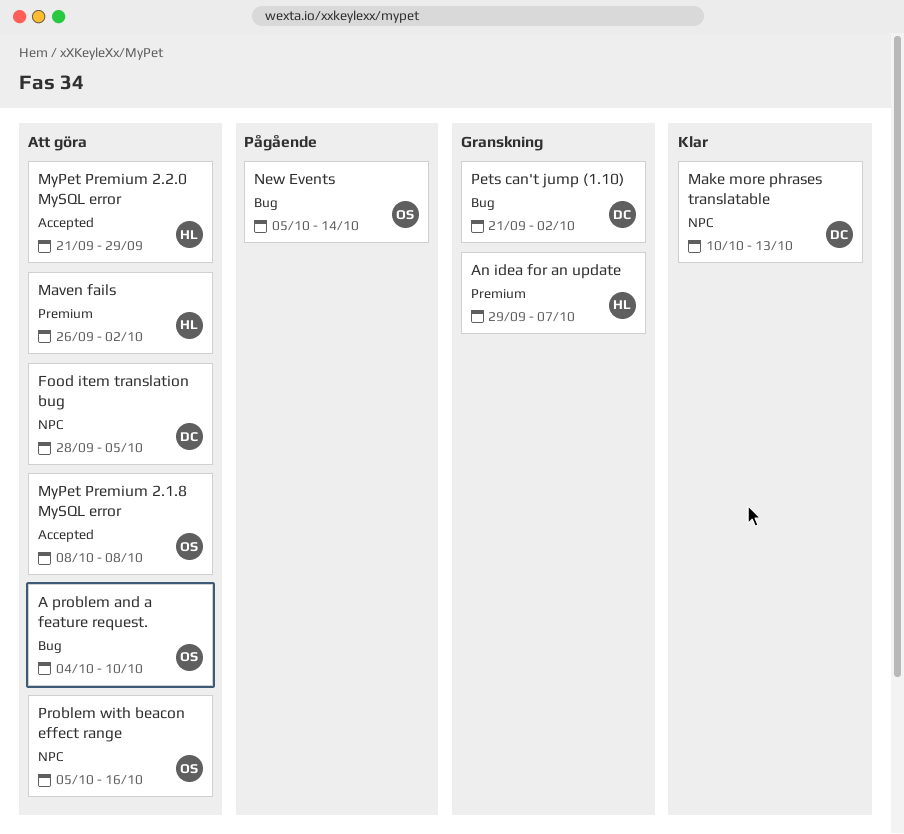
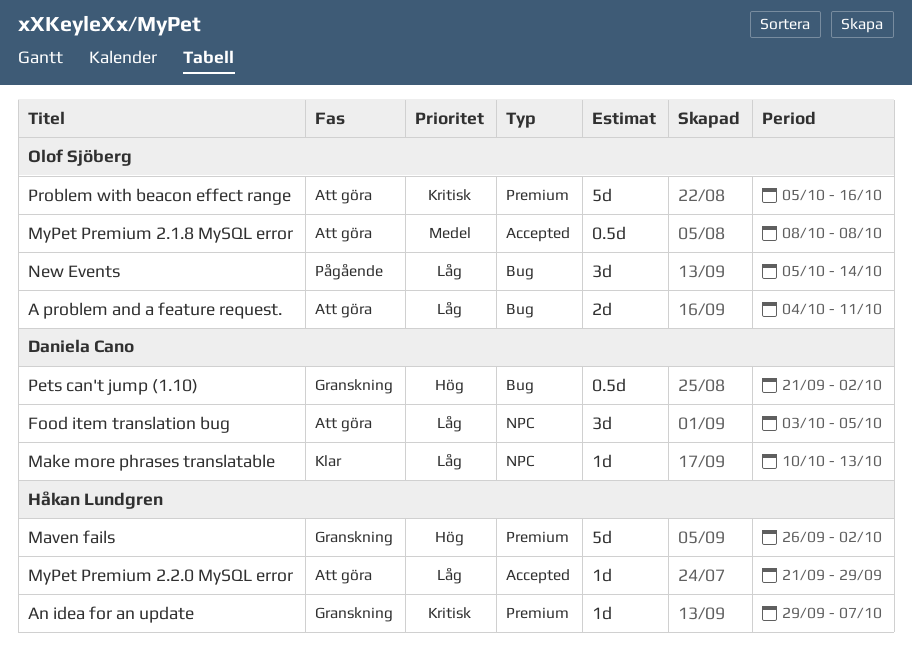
A problem and a feature request., due: Oct 10 -> Oct 11
Food item translation bug, start: Sep 28 -> Oct 3
Maven fails, status: Att göra -> Granskning
Problem with beacon effect range, label: NPC -> Premium

